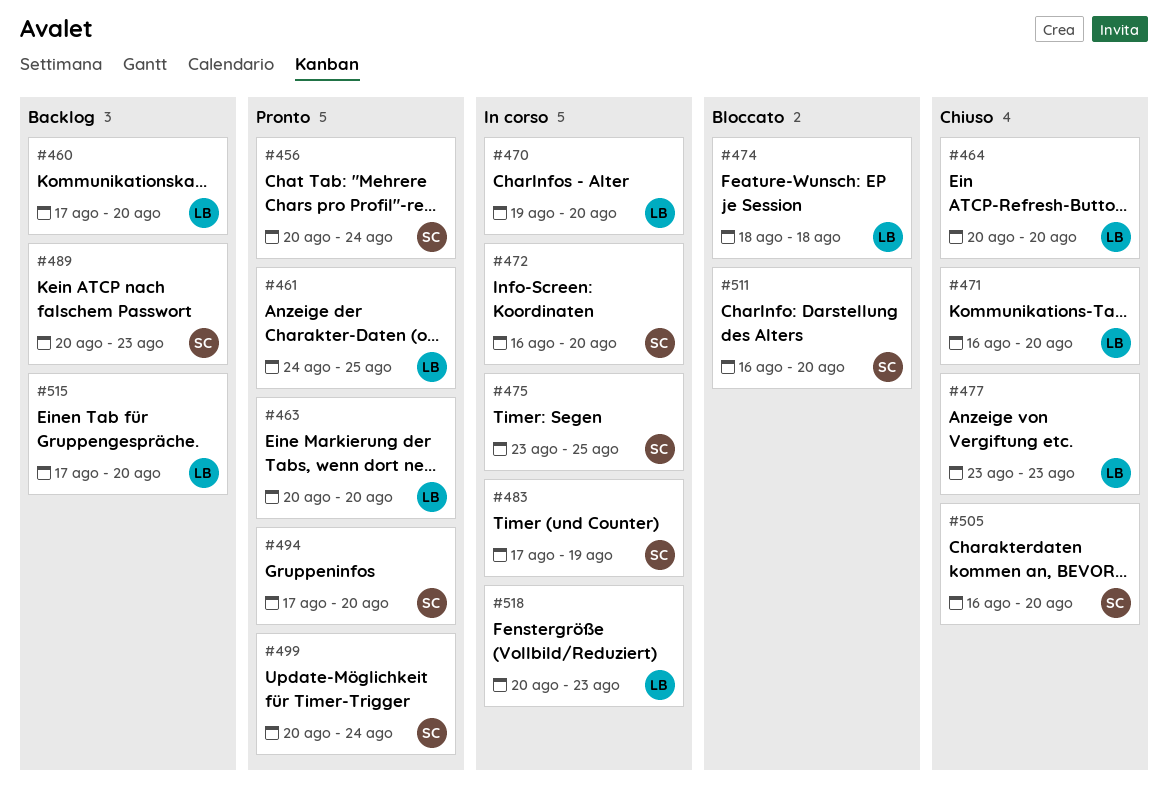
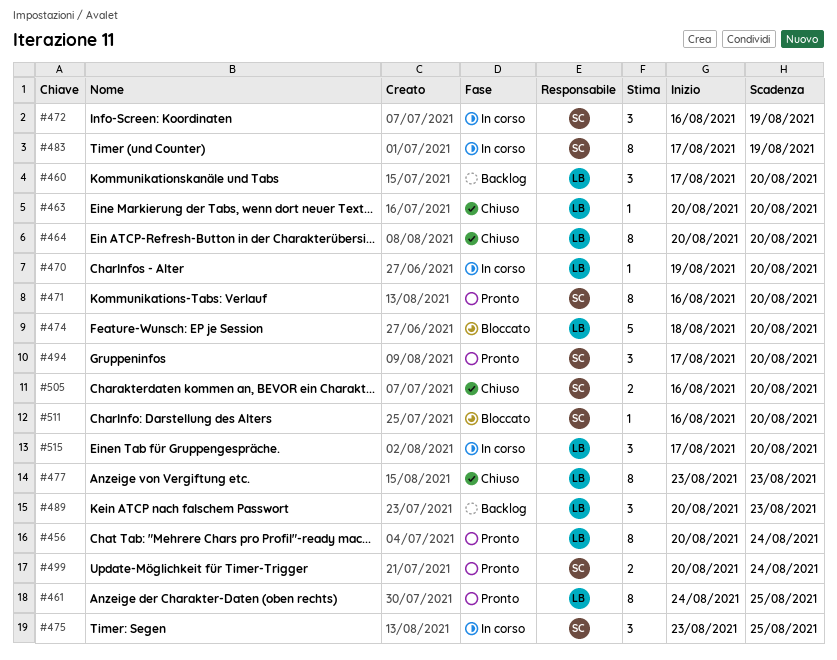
#456, owner: SC -> LB
#463, status: Pronto -> Chiuso
#471, status: Chiuso -> Pronto
#471, owner: LB -> SC
#472, due: Aug 20 -> Aug 19
#474, due: Aug 18 -> Aug 20
#489, owner: SC -> LB
#515, status: Backlog -> In corso
#518: present -> none

